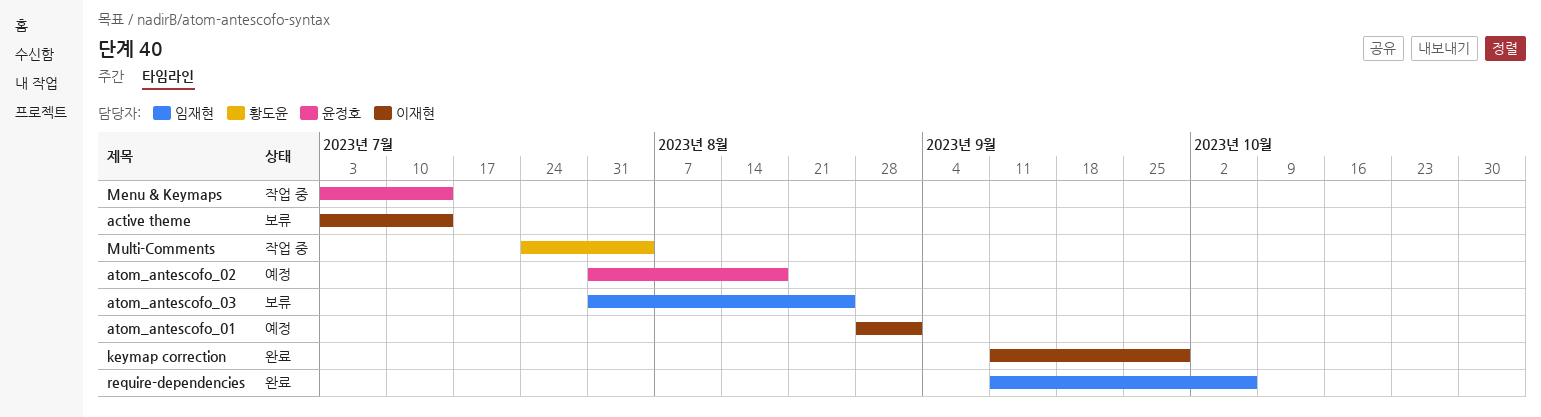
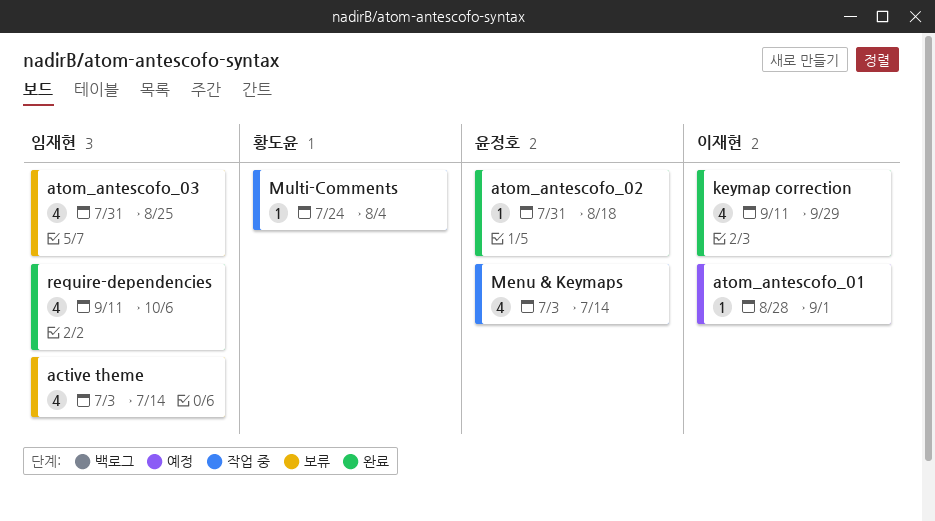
active theme, owner: 이재현 -> 임재현
atom_antescofo_02, status: 예정 -> 완료

